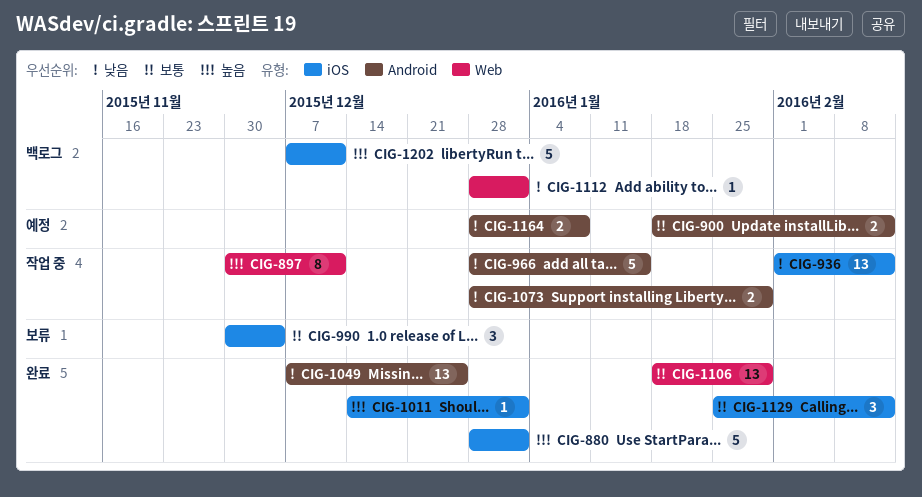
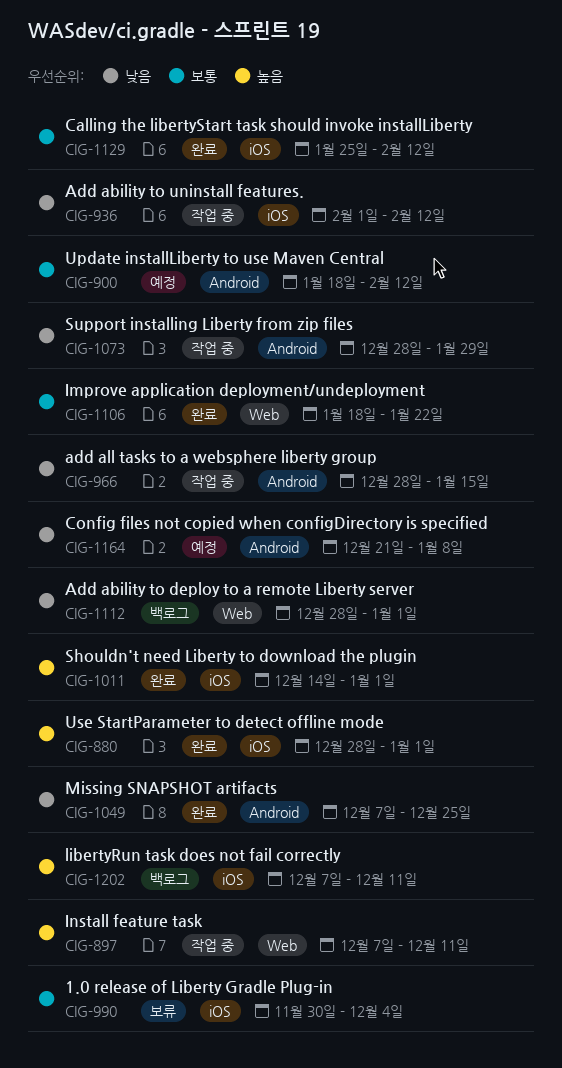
CIG-897, start: Nov 30 -> Dec 7
CIG-1106, due: Jan 29 -> Jan 22
CIG-1164, start: Dec 28 -> Dec 21

